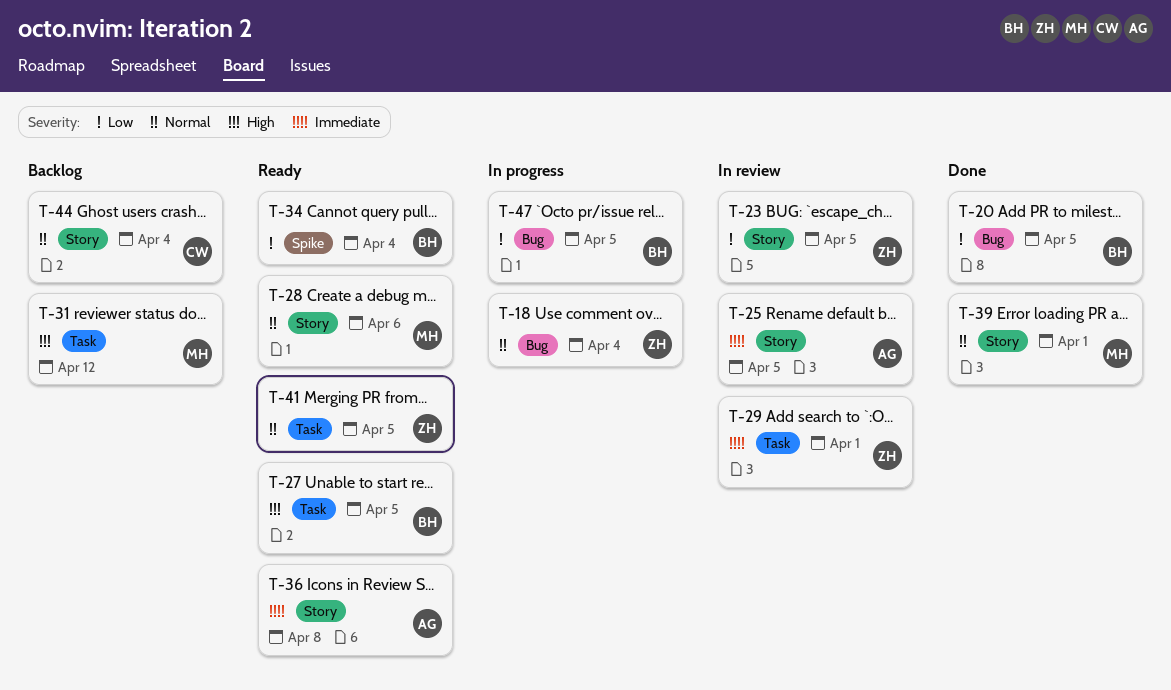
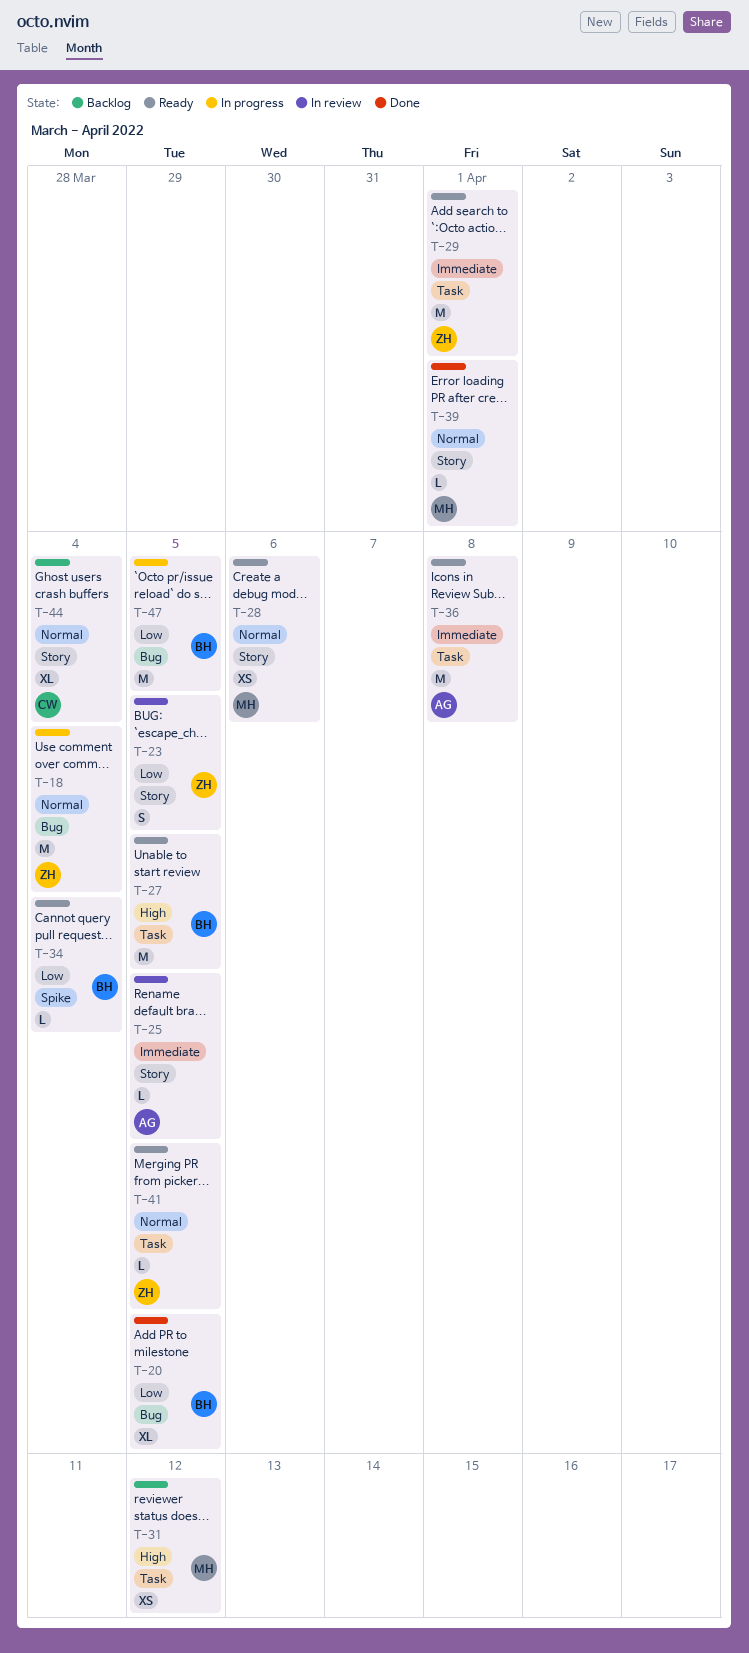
T-29, status: In review -> Ready
T-36, label: Story -> Task

